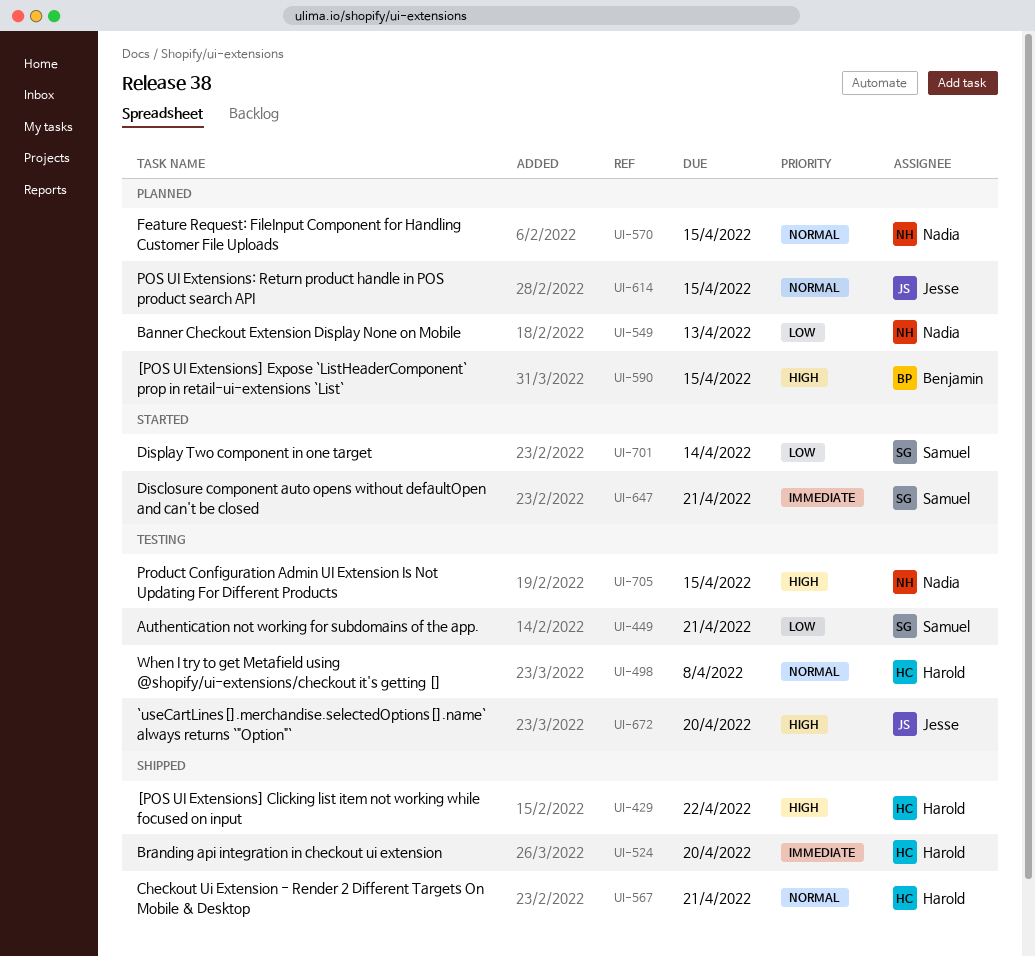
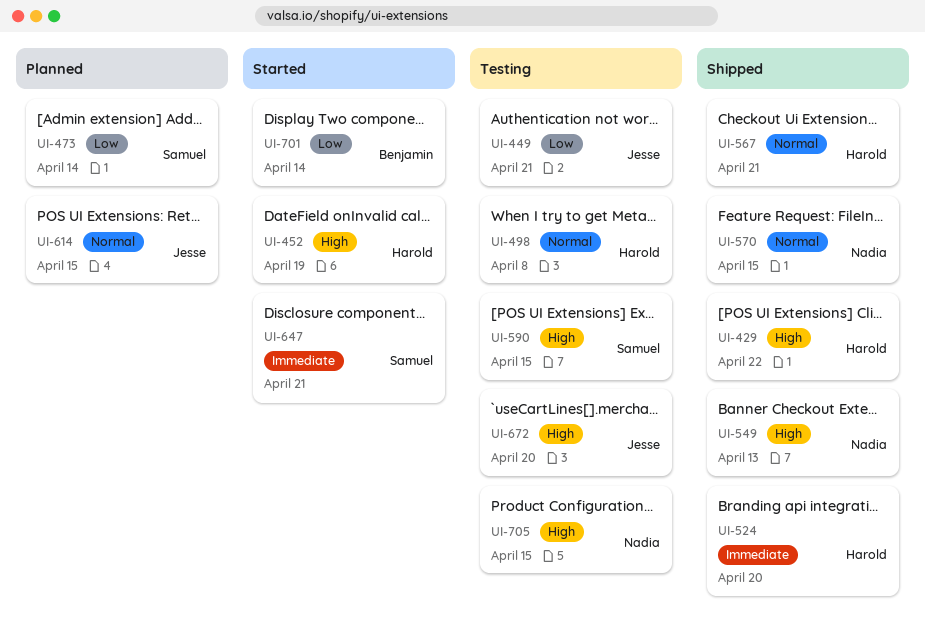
UI-449, owner: Samuel -> Jesse
UI-452: none -> present
UI-473: none -> present
UI-549, status: Planned -> Shipped
UI-549, priority: Low -> High
UI-570, status: Planned -> Shipped
UI-590, status: Planned -> Testing
UI-590, owner: Benjamin -> Samuel
UI-701, owner: Samuel -> Benjamin

